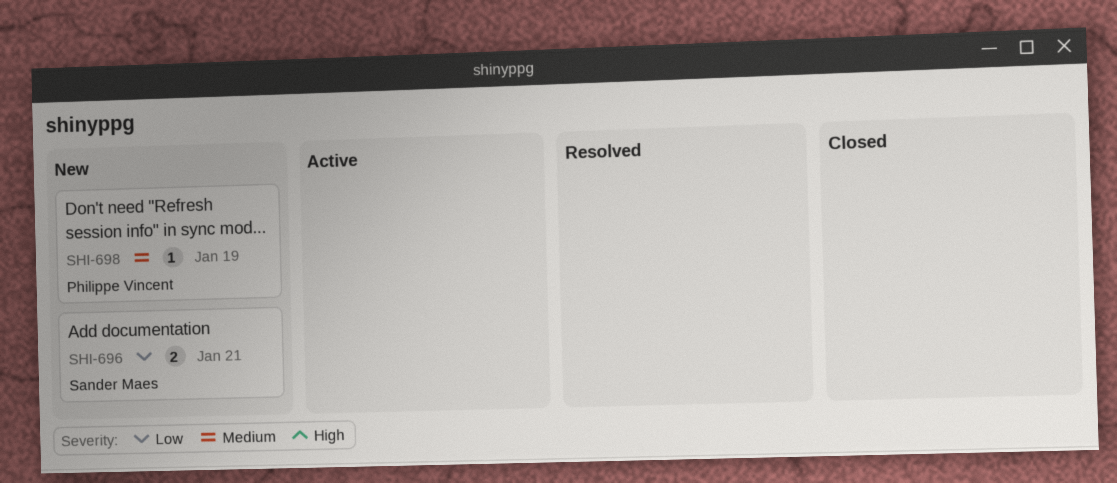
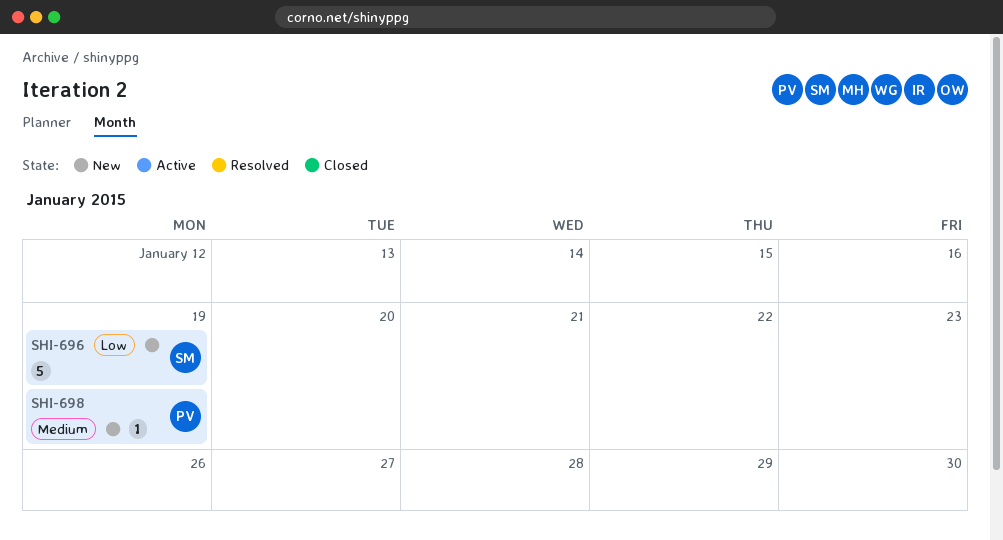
SHI-696, estimate: 2 -> 5
SHI-696, due: Jan 21 -> Jan 19

